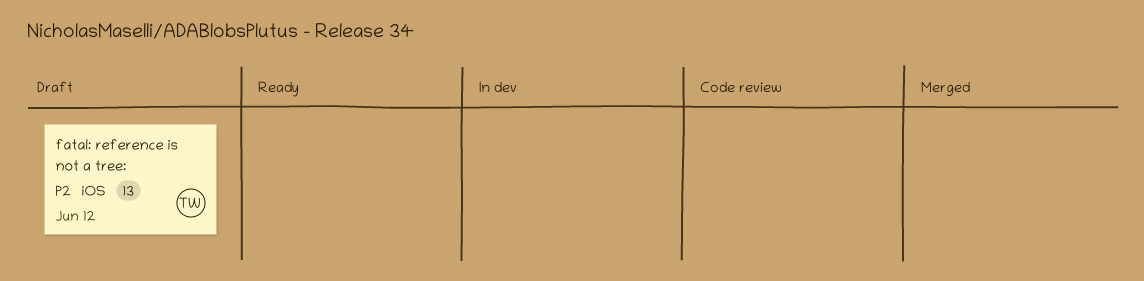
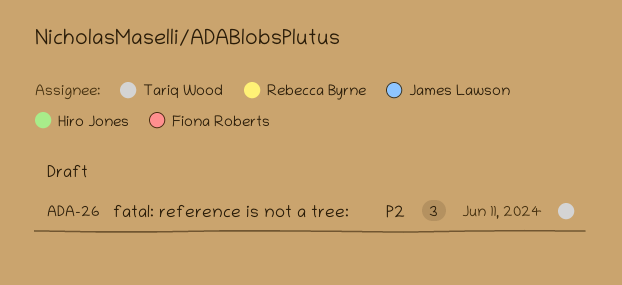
fatal: reference is not a tree:, estimate: 13 -> 3
fatal: reference is not a tree:, due: Jun 12 -> Jun 11

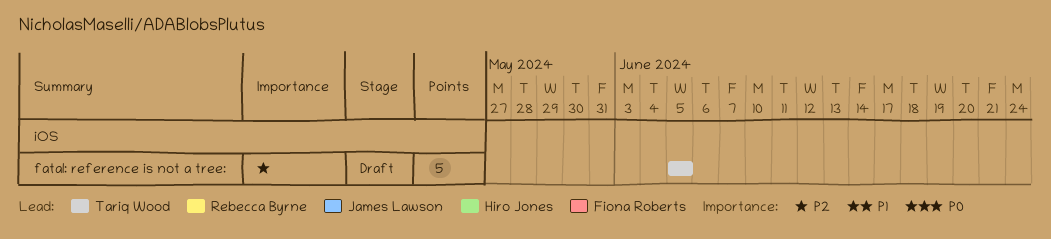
fatal: reference is not a tree:, estimate: 3 -> 5
fatal: reference is not a tree:, due: Jun 11 -> Jun 5

